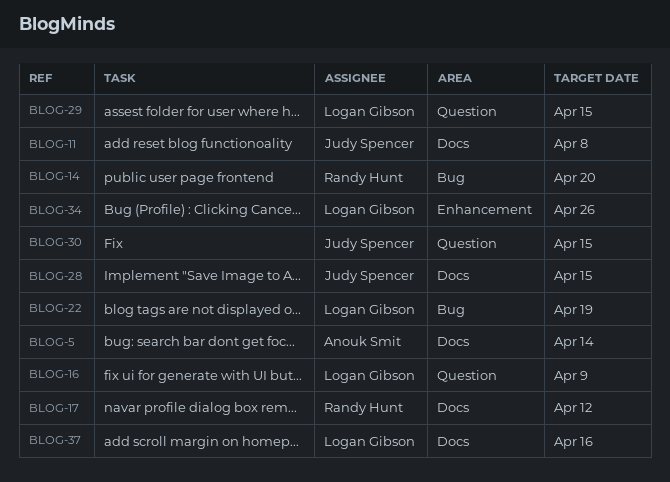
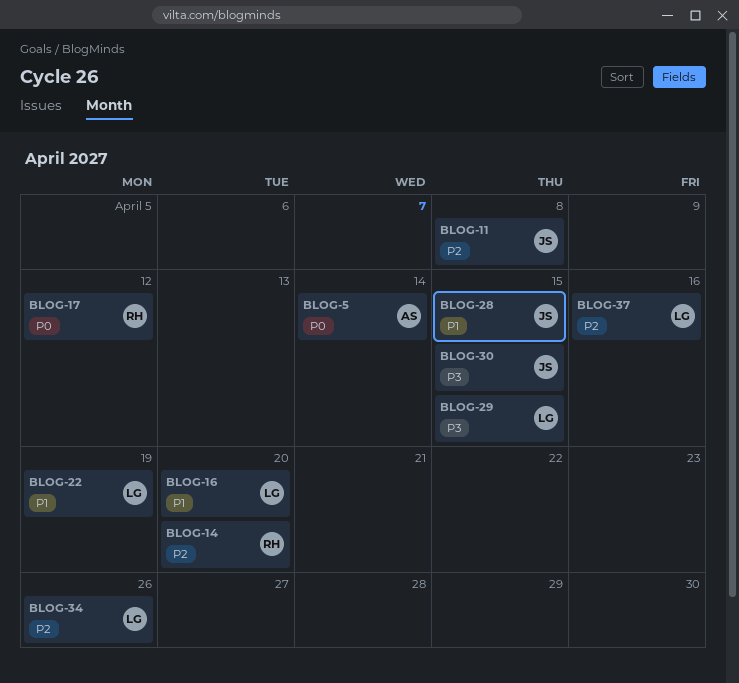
BLOG-16, due: Apr 9 -> Apr 20

